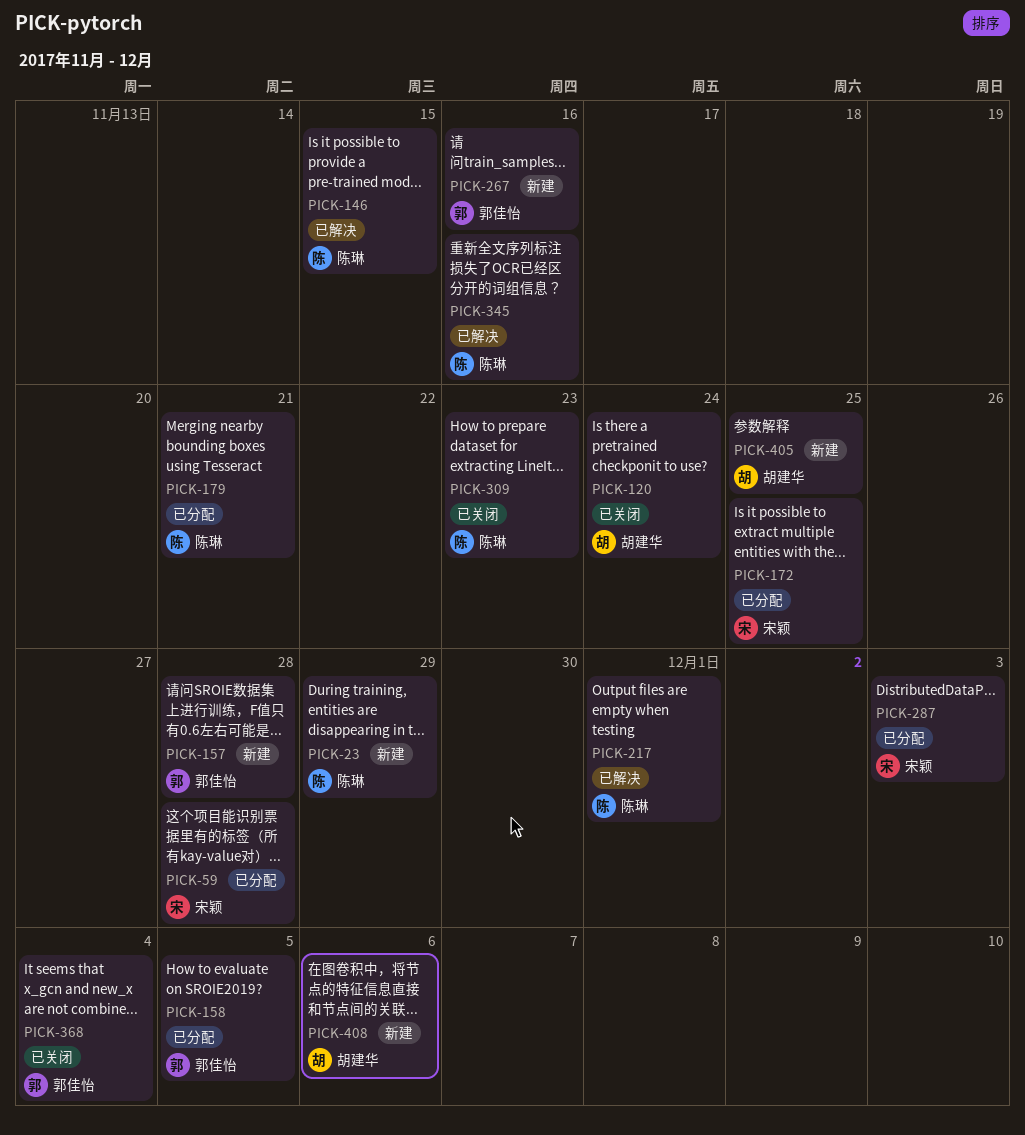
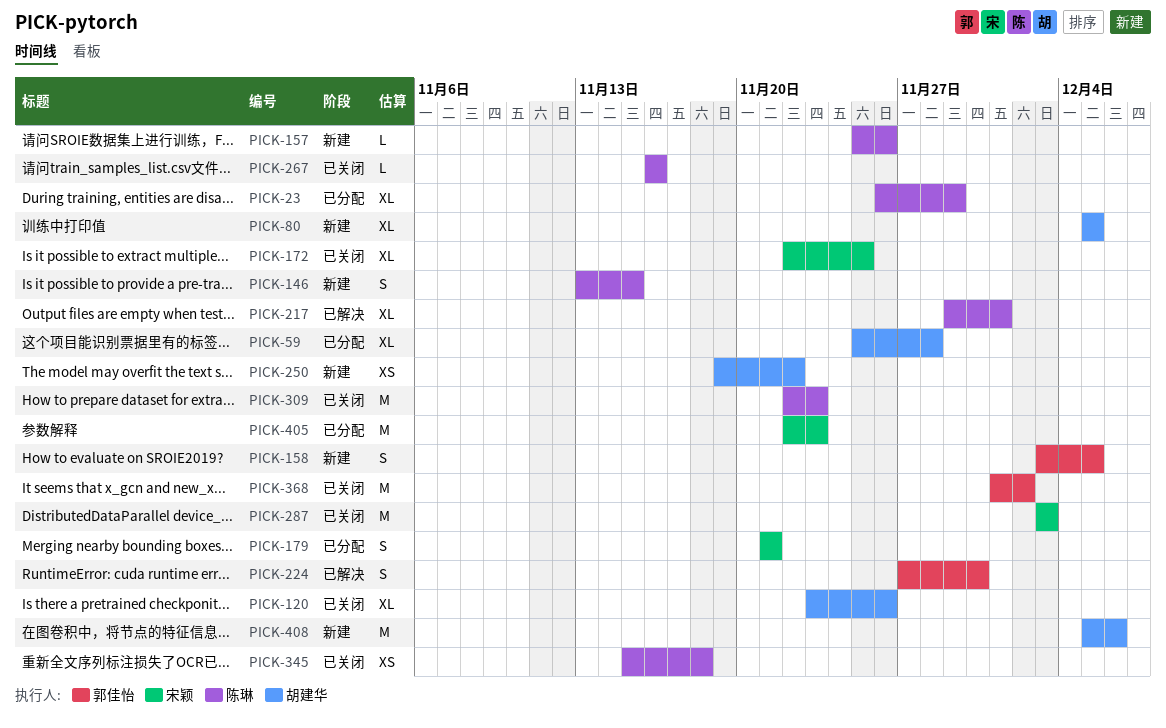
PICK-23, status: 新建 -> 已分配
PICK-59, owner: 宋颖 -> 胡建华
PICK-80: none -> present
PICK-120, due: Nov 24 -> Nov 26
PICK-146, status: 已解决 -> 新建
PICK-157, owner: 郭佳怡 -> 陈琳
PICK-157, due: Nov 28 -> Nov 26
PICK-158, status: 已分配 -> 新建
PICK-172, status: 已分配 -> 已关闭
PICK-179, owner: 陈琳 -> 宋颖
PICK-224: none -> present
PICK-250: none -> present
PICK-267, status: 新建 -> 已关闭
PICK-267, owner: 郭佳怡 -> 陈琳
PICK-287, status: 已分配 -> 已关闭
PICK-345, status: 已解决 -> 已关闭
PICK-345, due: Nov 16 -> Nov 18
PICK-368, due: Dec 4 -> Dec 2
PICK-405, status: 新建 -> 已分配
PICK-405, owner: 胡建华 -> 宋颖
PICK-405, due: Nov 25 -> Nov 23

